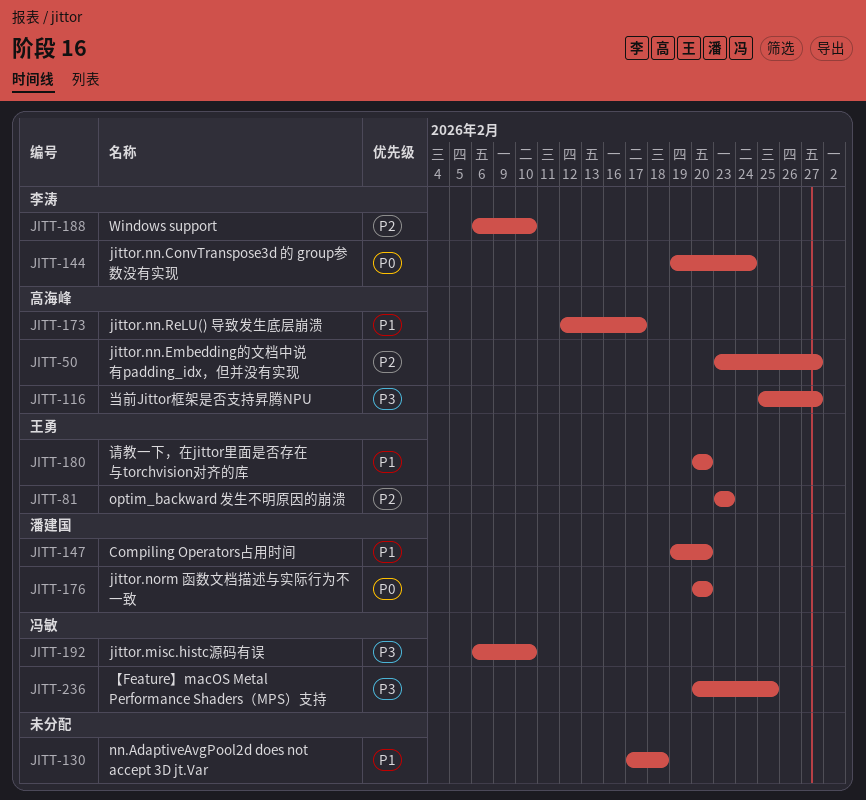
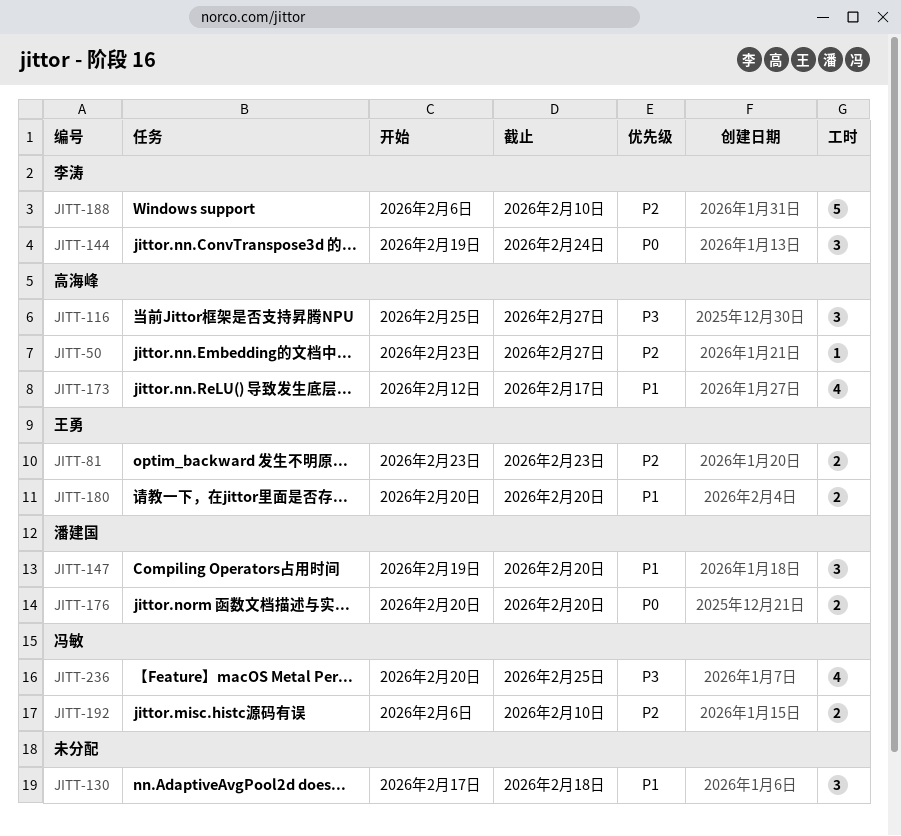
JITT-192, priority: P3 -> P2

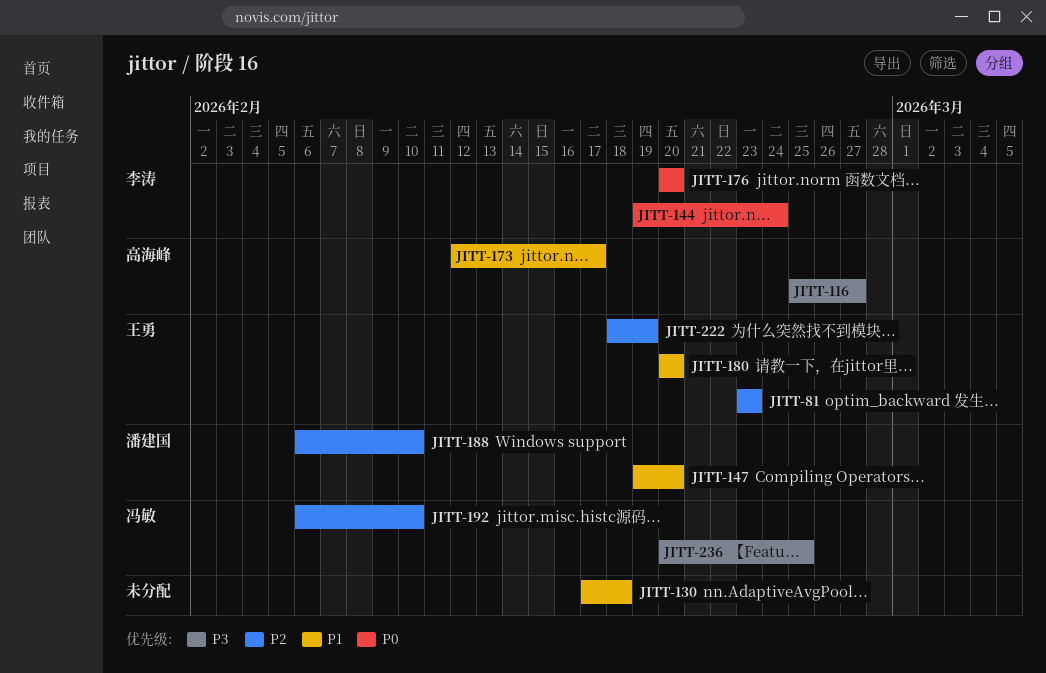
JITT-50: present -> none
JITT-176, owner: 潘建国 -> 李涛
JITT-188, owner: 李涛 -> 潘建国
JITT-222: none -> present

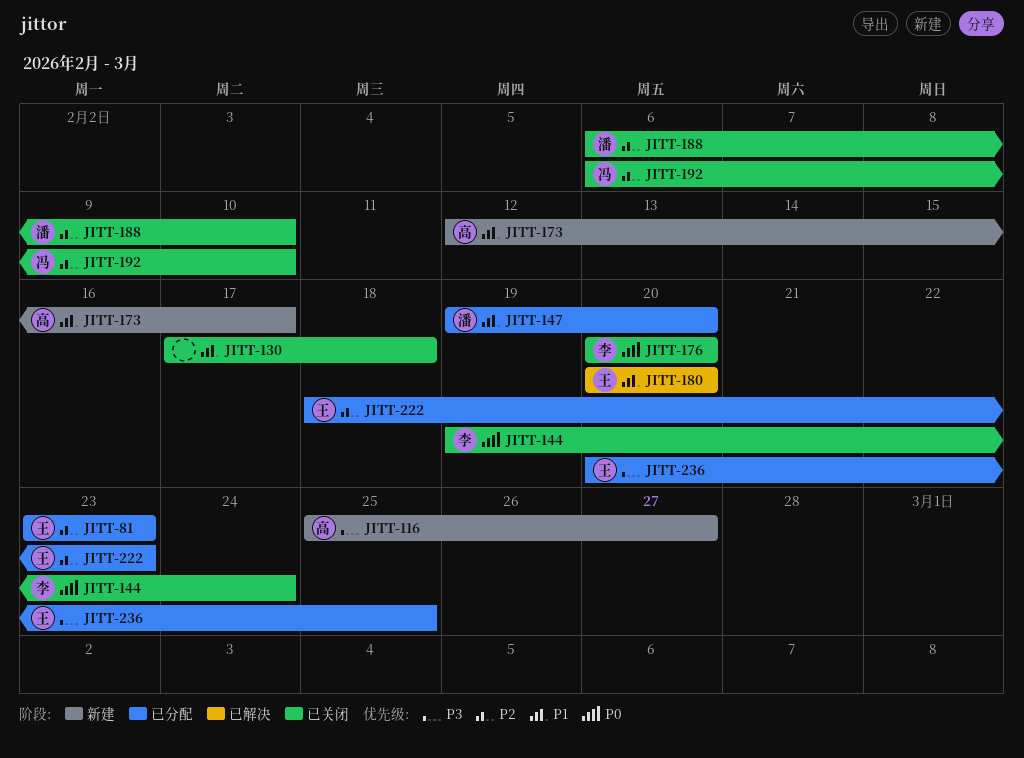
JITT-222, due: Feb 19 -> Feb 23
JITT-236, owner: 冯敏 -> 王勇

